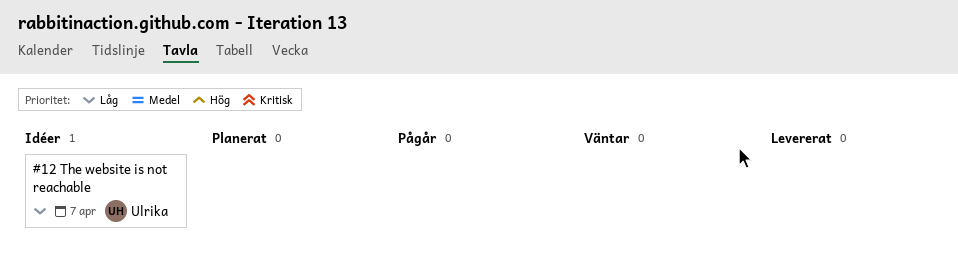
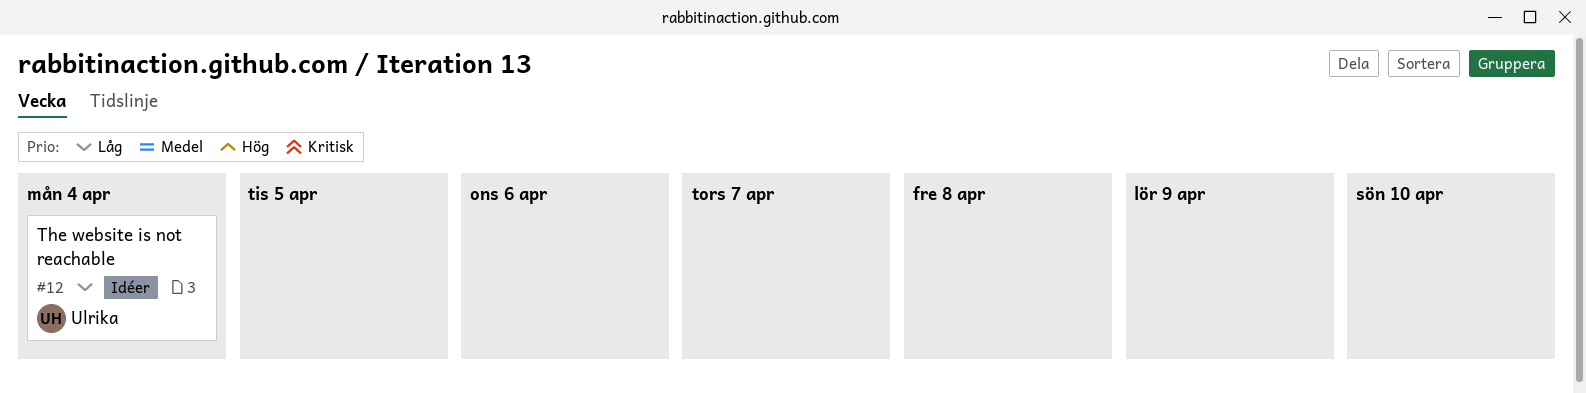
#12, due: Apr 7 -> Apr 4

